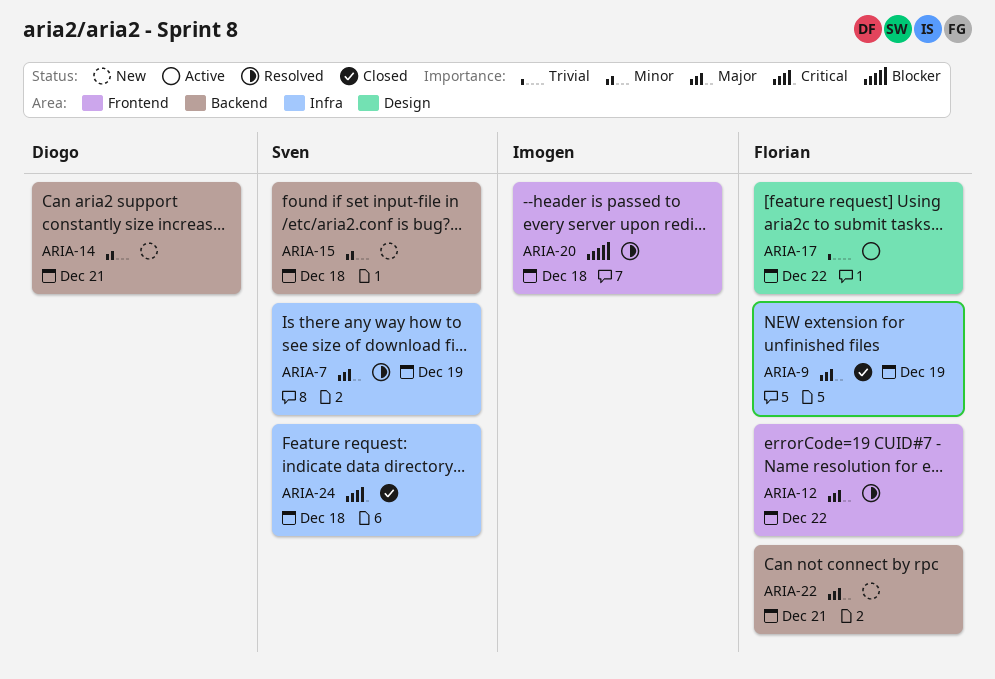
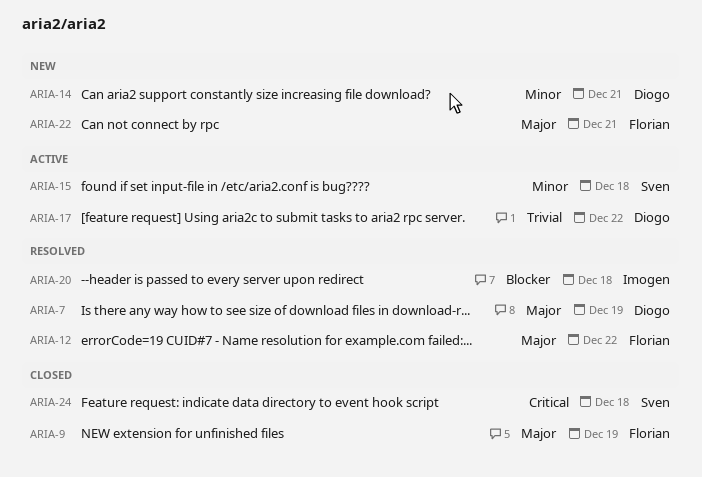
ARIA-7, owner: Sven -> Diogo
ARIA-15, status: New -> Active
ARIA-17, owner: Florian -> Diogo

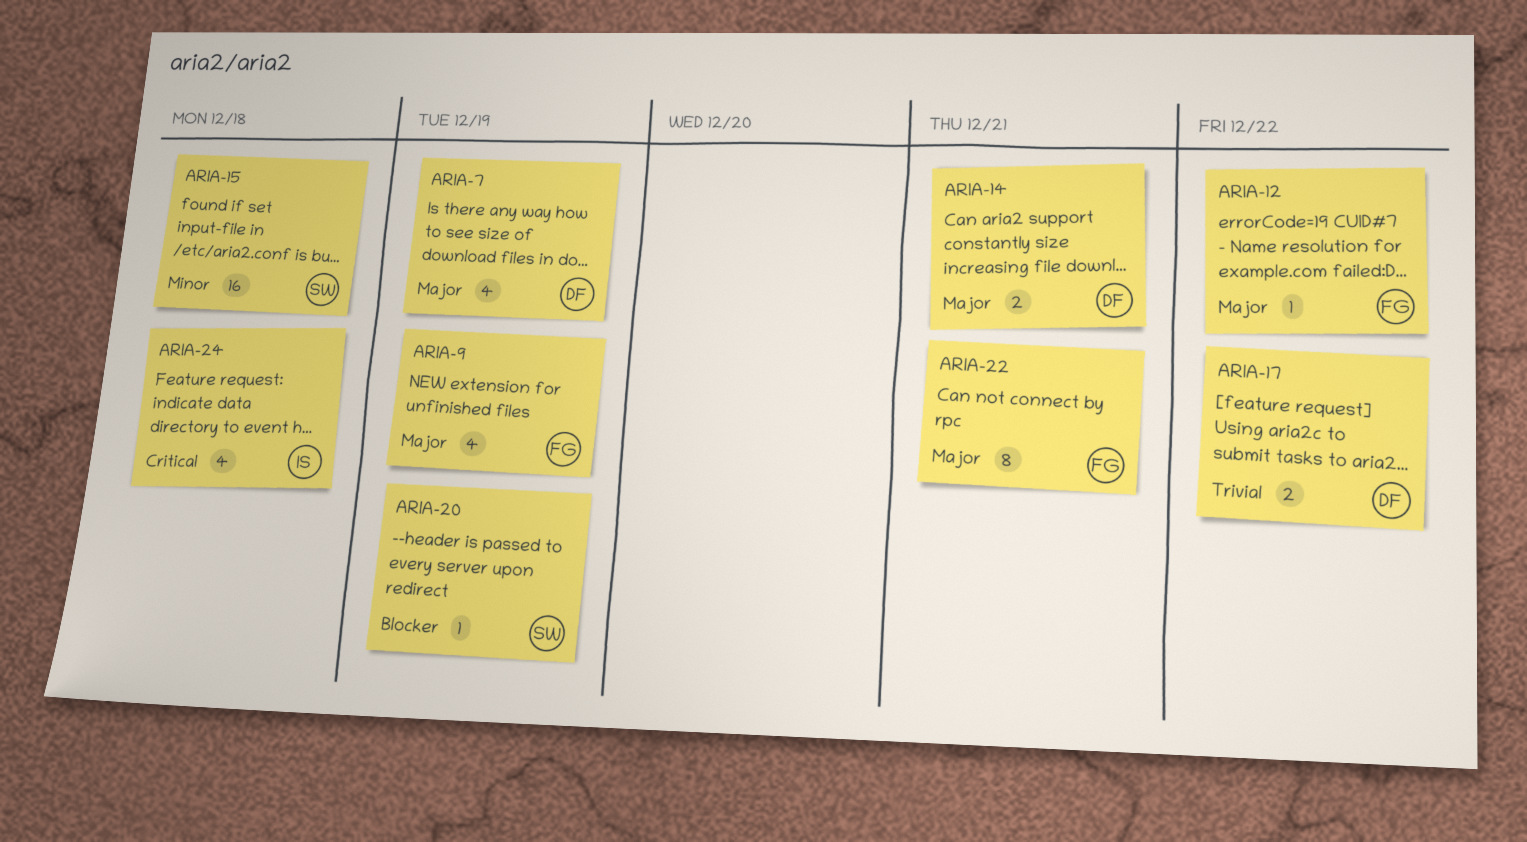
ARIA-14, priority: Minor -> Major
ARIA-20, owner: Imogen -> Sven
ARIA-20, due: Dec 18 -> Dec 19
ARIA-24, owner: Sven -> Imogen

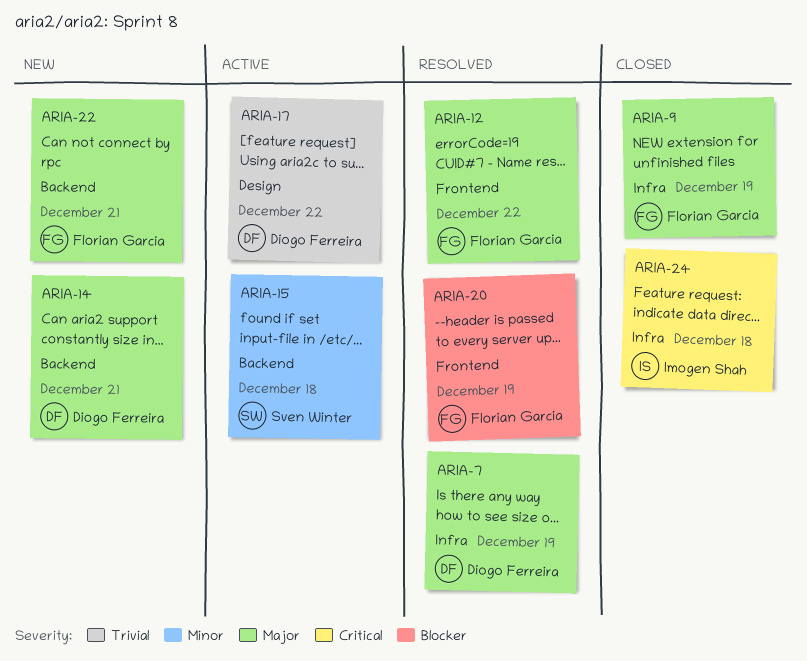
ARIA-20, owner: Sven Winter -> Florian Garcia

